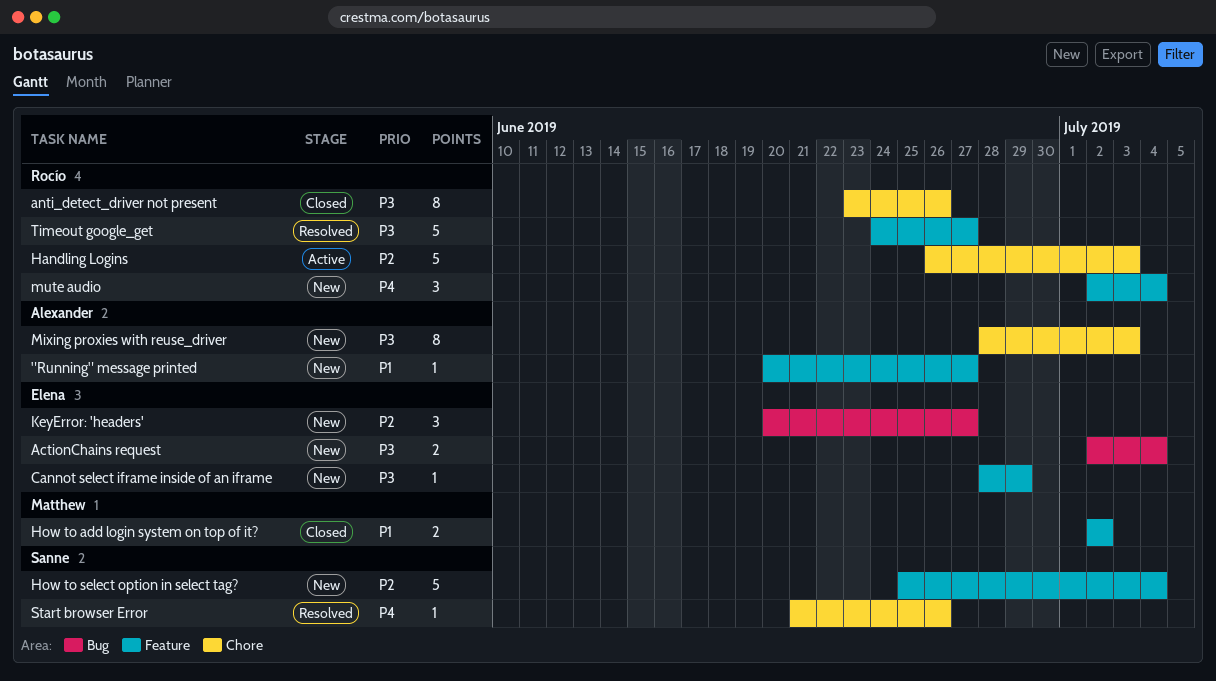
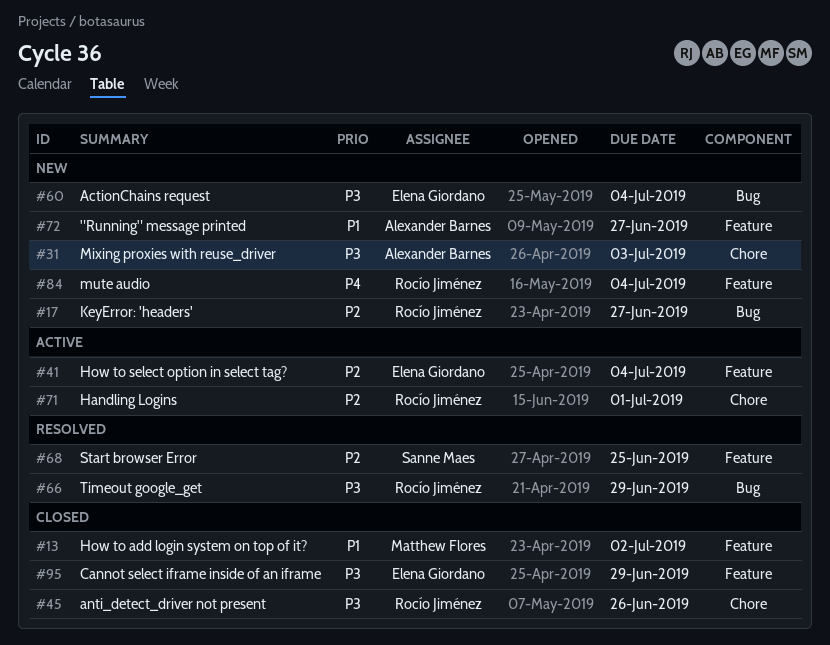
Cannot select iframe inside of an iframe, status: New -> Closed
Handling Logins, due: Jul 3 -> Jul 1
How to select option in select tag?, status: New -> Active
How to select option in select tag?, owner: Sanne Maes -> Elena Giordano
KeyError: 'headers', owner: Elena Giordano -> Rocío Jiménez
Start browser Error, priority: P4 -> P2
Start browser Error, label: Chore -> Feature
Start browser Error, due: Jun 26 -> Jun 25
Timeout google_get, label: Feature -> Bug
Timeout google_get, due: Jun 27 -> Jun 29

